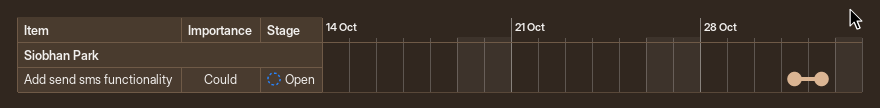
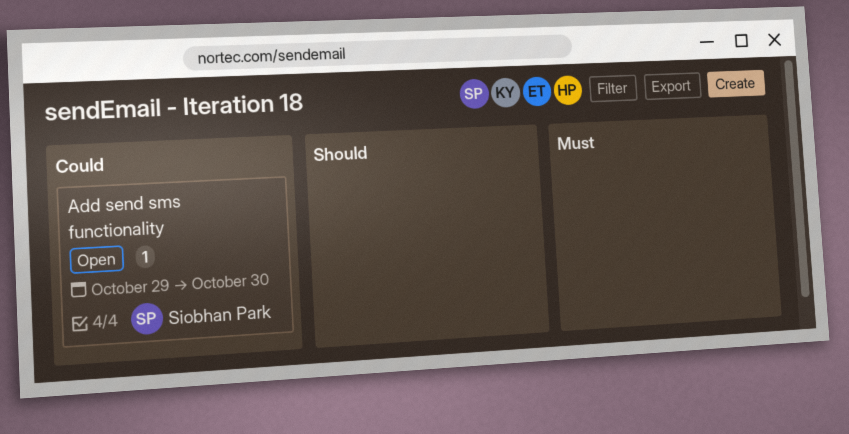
Add send sms functionality, start: Oct 31 -> Oct 29
Add send sms functionality, due: Nov 1 -> Oct 30

